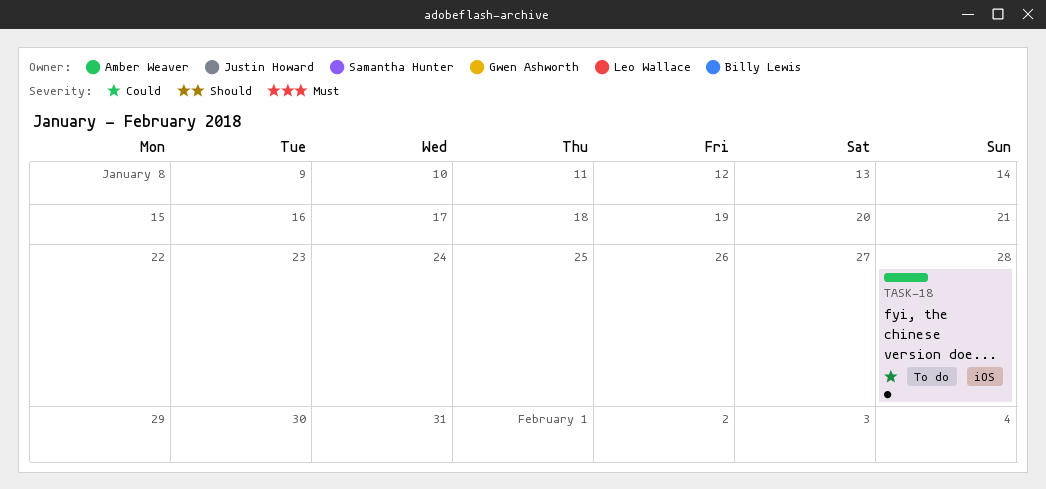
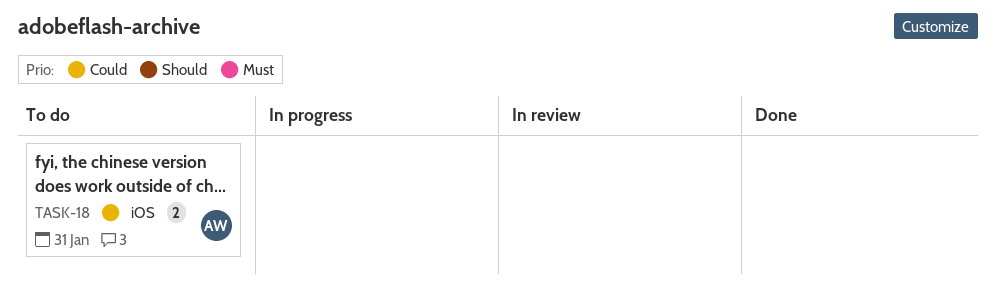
TASK-18, estimate: 1 -> 2
TASK-18, due: Jan 28 -> Jan 31

